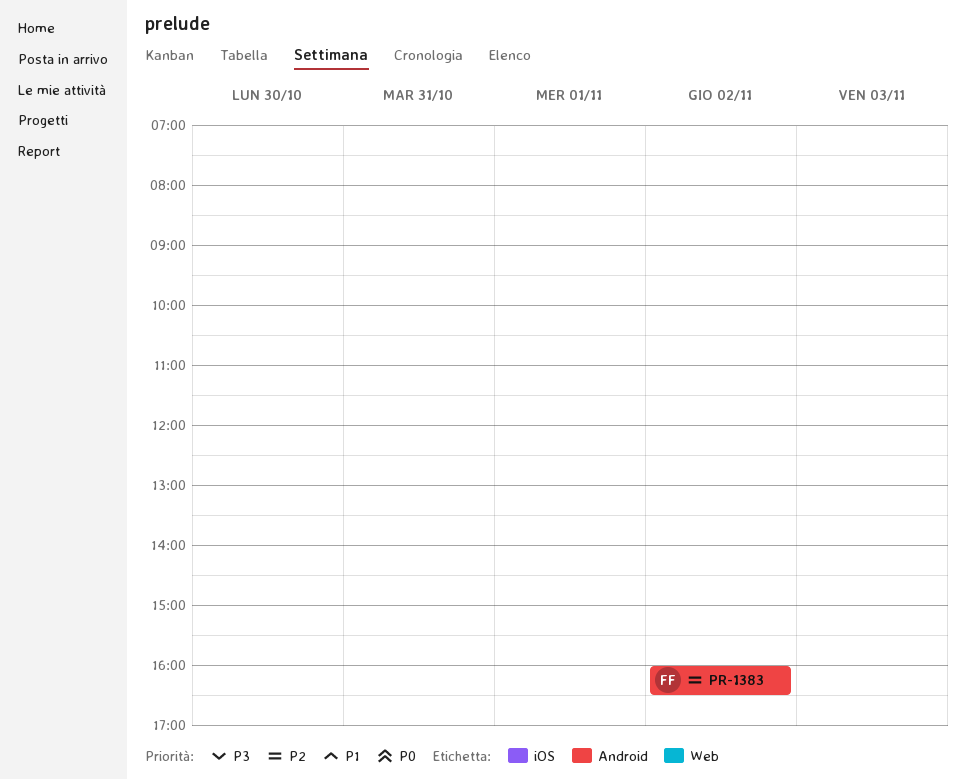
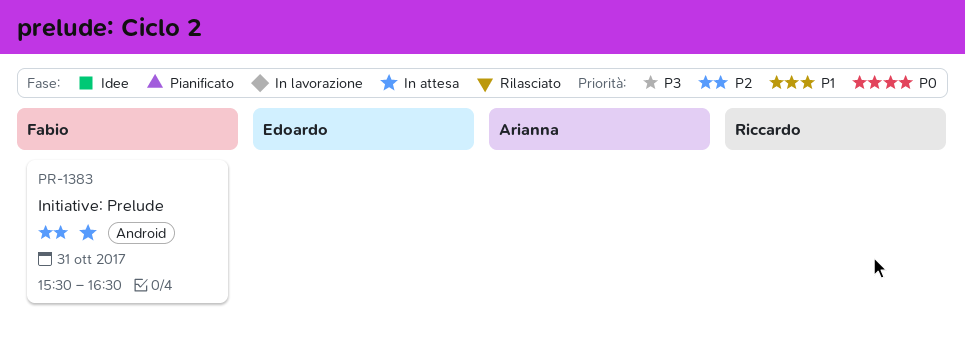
PR-1383, day: Nov 2 -> Oct 31
PR-1383, begins: 16:00 -> 15:30

